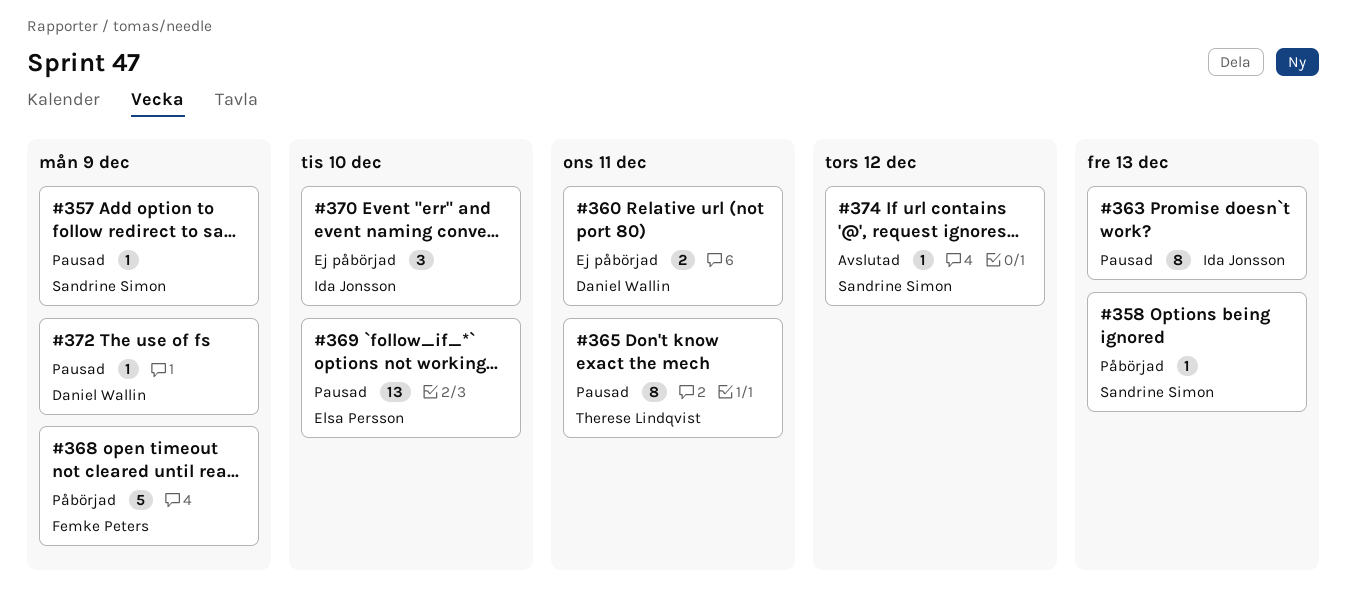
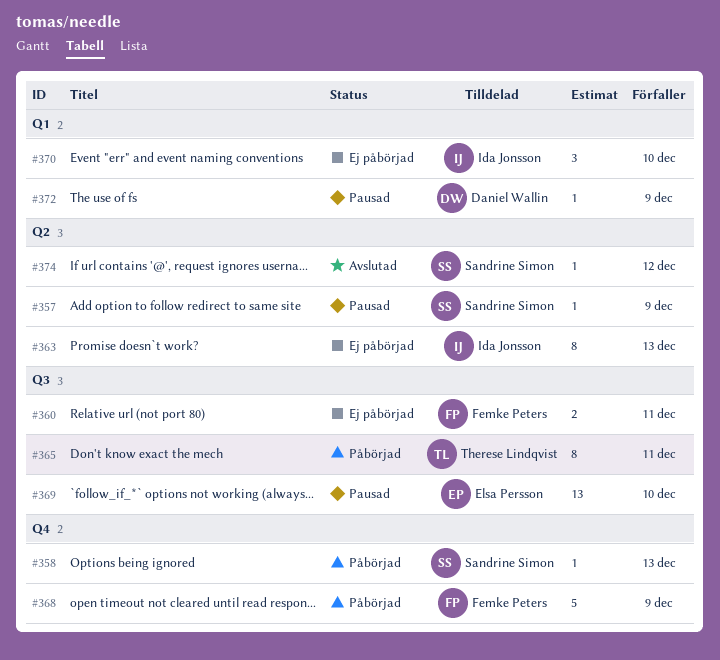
#360, owner: Daniel Wallin -> Femke Peters
#363, status: Pausad -> Ej påbörjad
#365, status: Pausad -> Påbörjad

